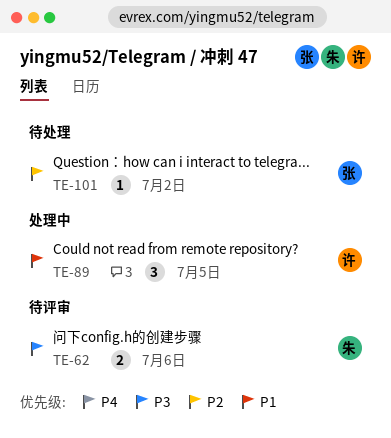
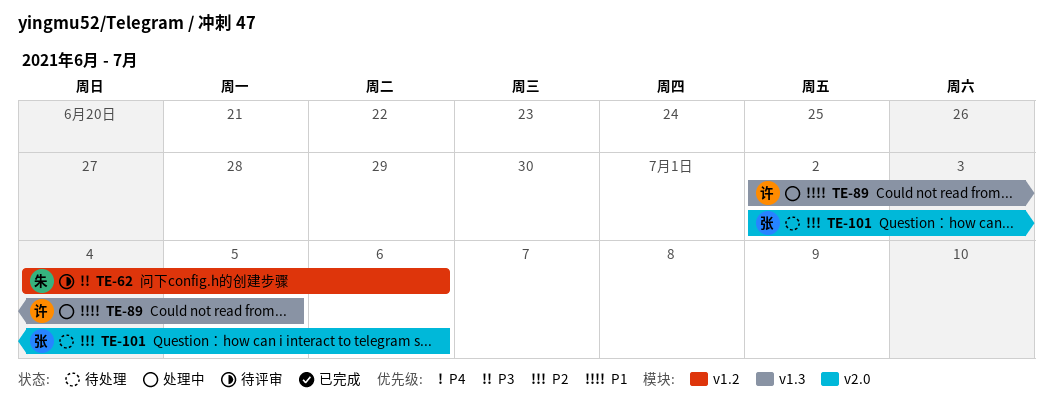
TE-101, due: Jul 2 -> Jul 6

